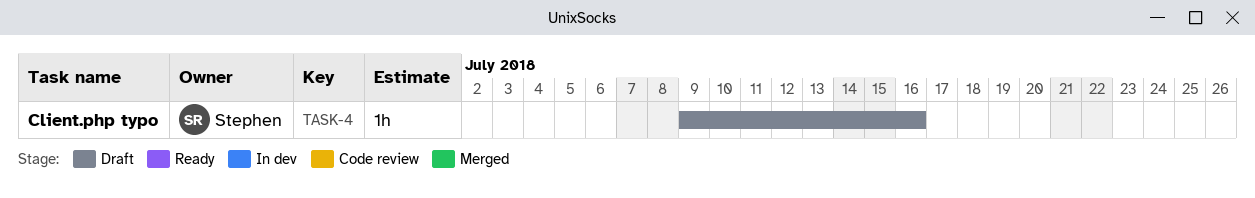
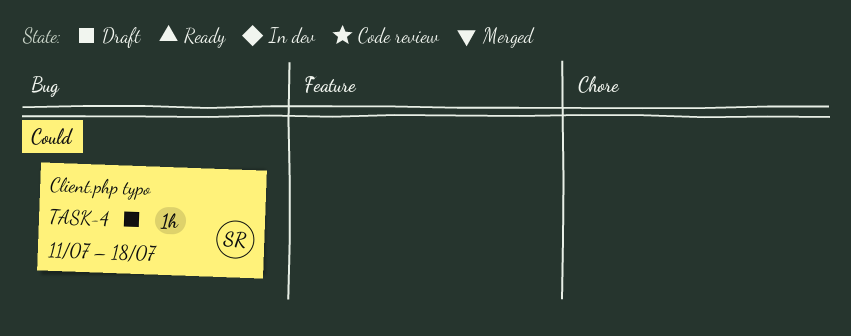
TASK-4, start: Jul 9 -> Jul 11
TASK-4, due: Jul 16 -> Jul 18

